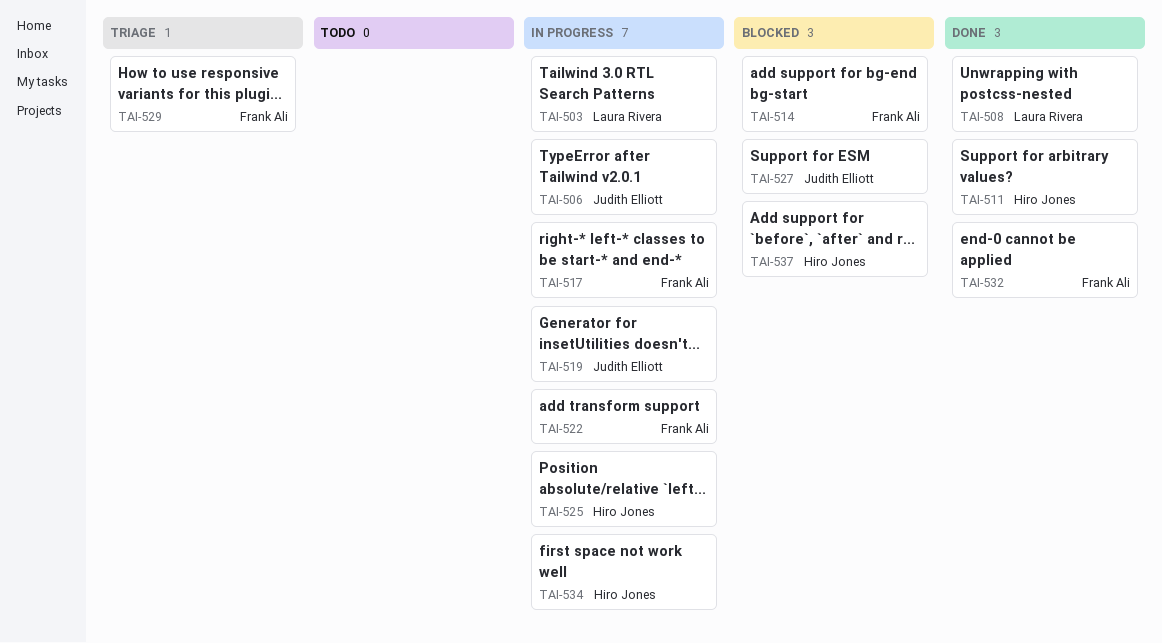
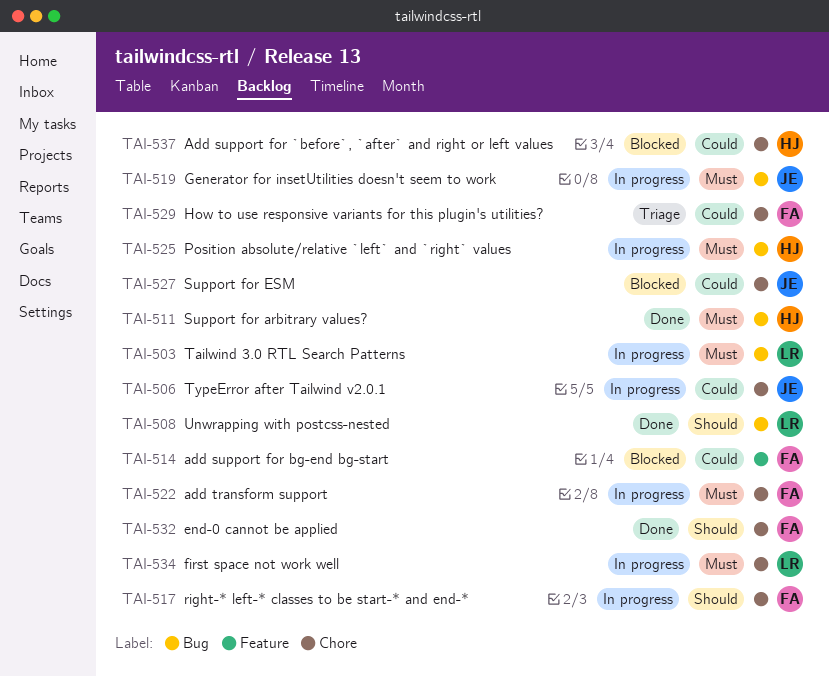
TAI-534, owner: Hiro Jones -> Laura Rivera

